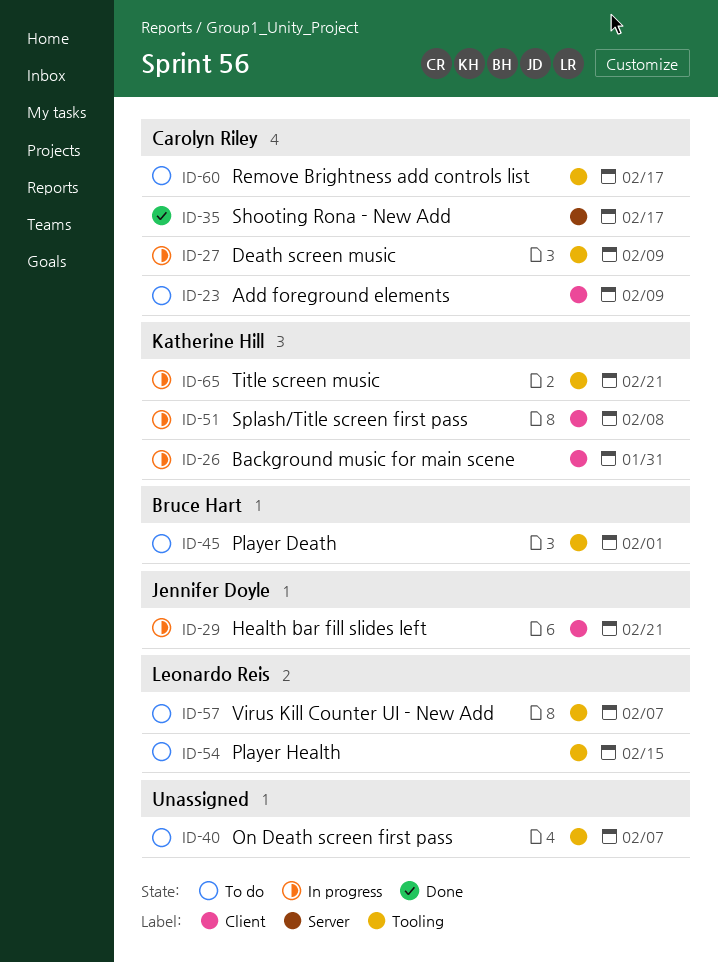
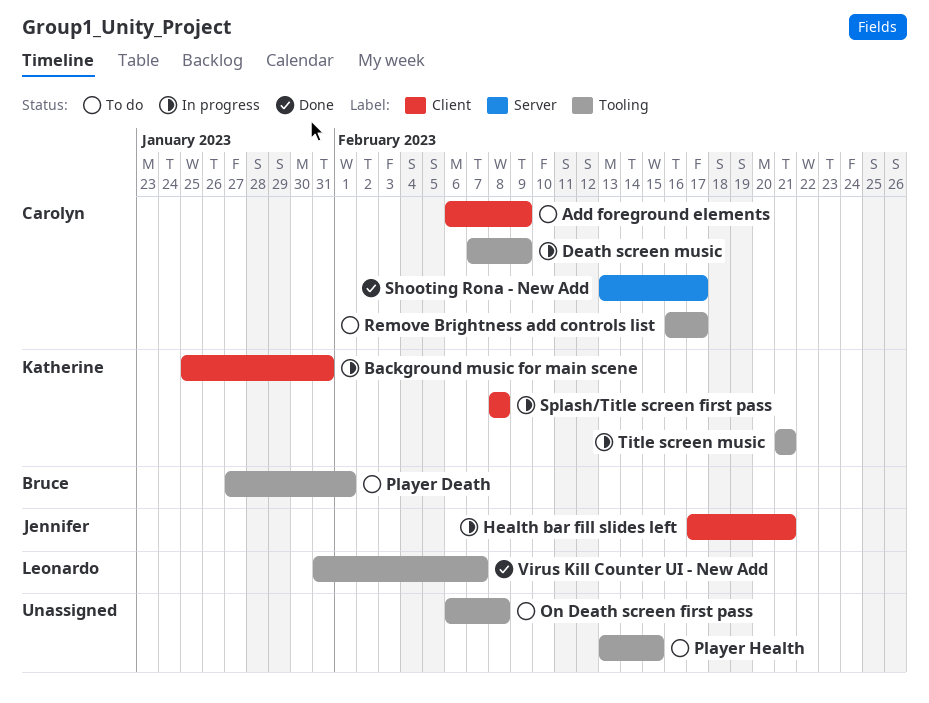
On Death screen first pass, due: Feb 7 -> Feb 8
Player Health, owner: Leonardo Reis -> none
Virus Kill Counter UI - New Add, status: To do -> Done

